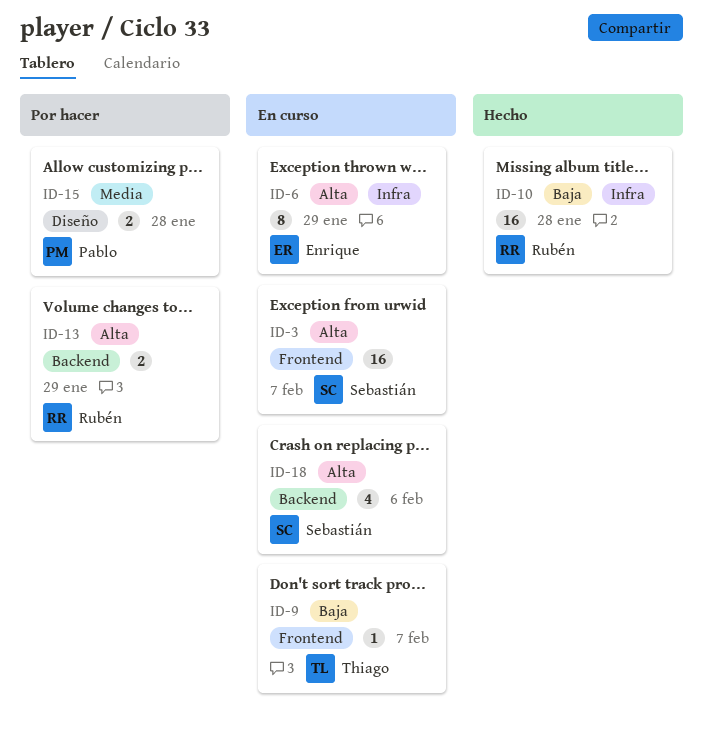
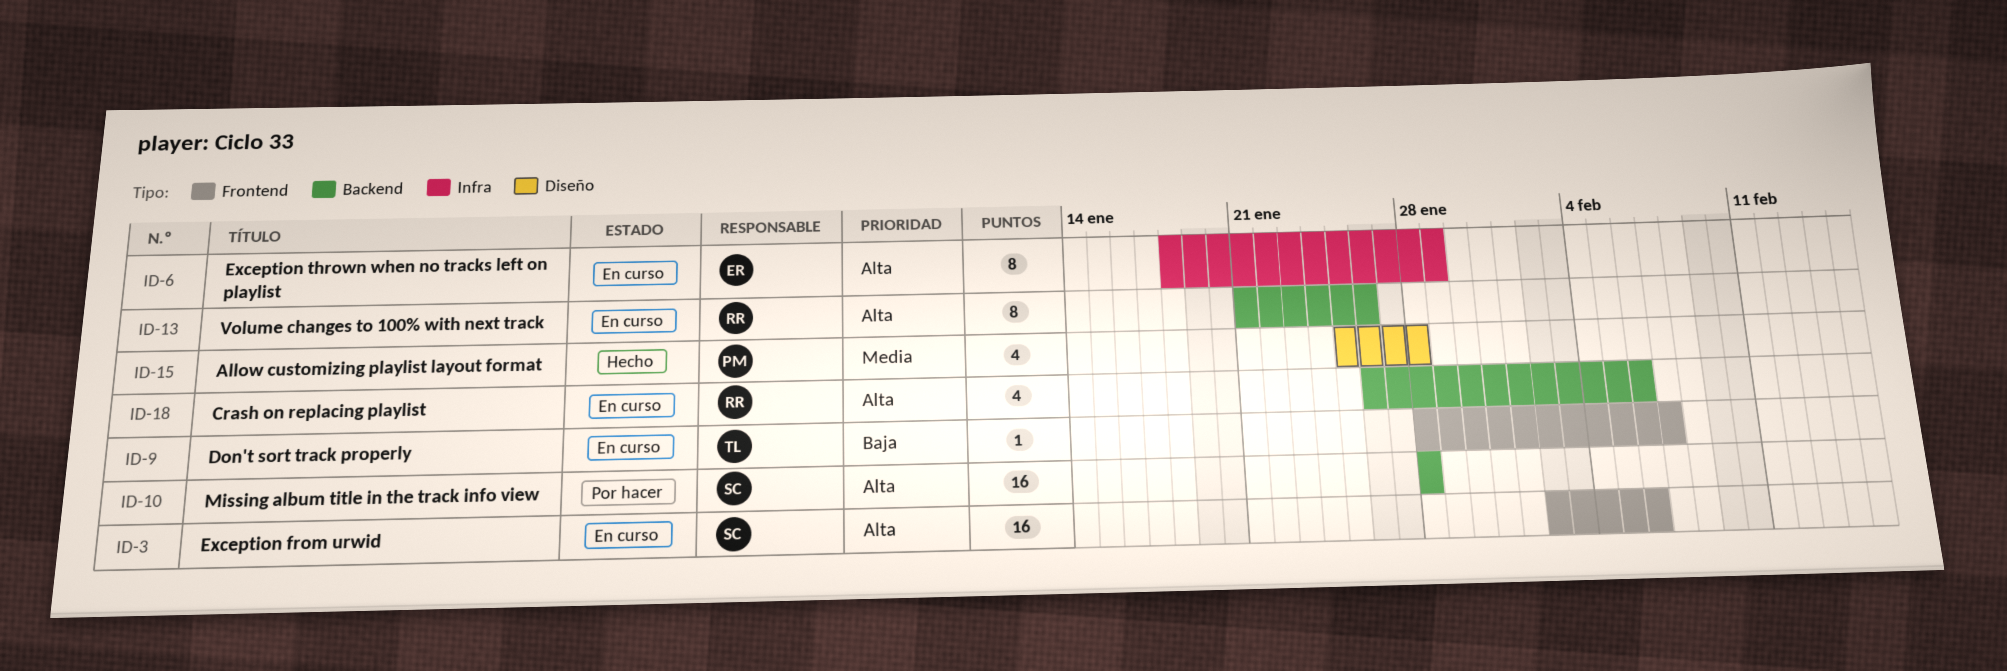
ID-3, due: Feb 7 -> Feb 6
ID-10, status: Hecho -> Por hacer
ID-10, owner: Rubén -> Sebastián
ID-10, priority: Baja -> Alta
ID-10, label: Infra -> Backend
ID-13, status: Por hacer -> En curso
ID-13, estimate: 2 -> 8
ID-13, due: Jan 29 -> Jan 26
ID-15, status: Por hacer -> Hecho
ID-15, estimate: 2 -> 4
ID-18, owner: Sebastián -> Rubén

